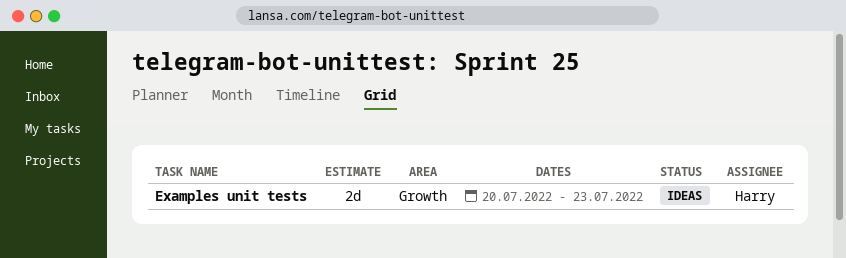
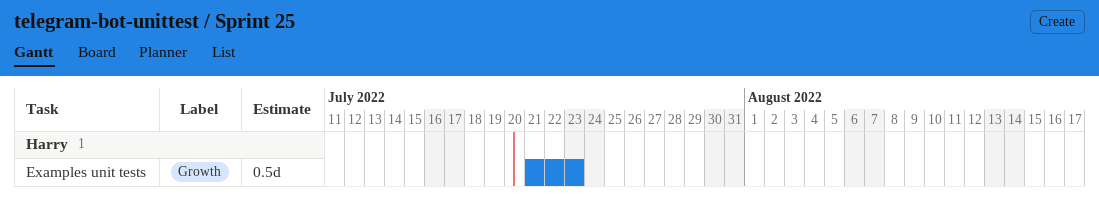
Examples unit tests, estimate: 2d -> 0.5d
Examples unit tests, start: Jul 20 -> Jul 21

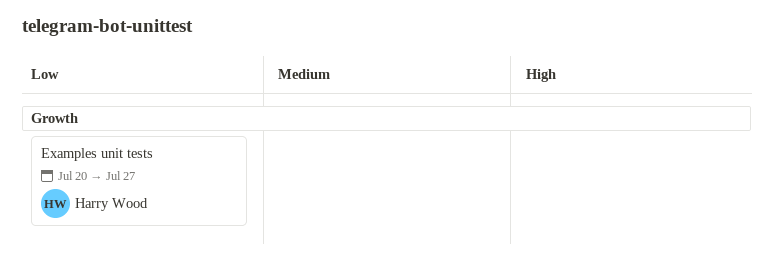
Examples unit tests, start: Jul 21 -> Jul 20
Examples unit tests, due: Jul 23 -> Jul 27

